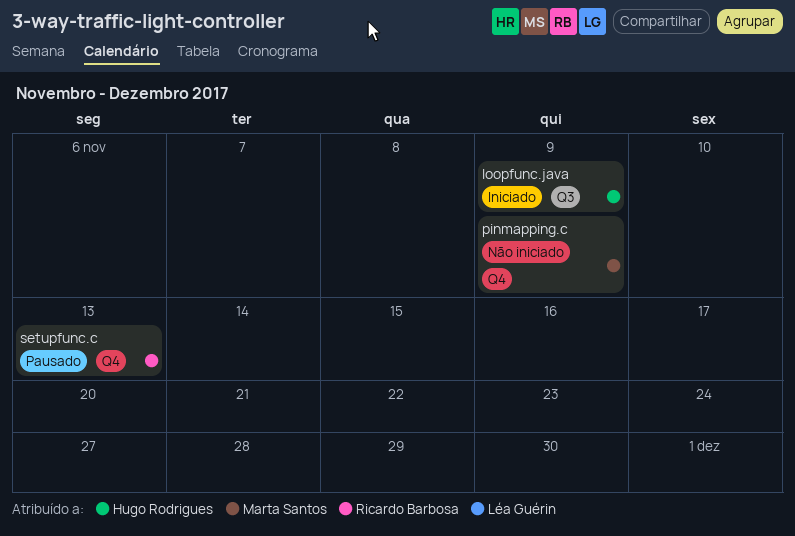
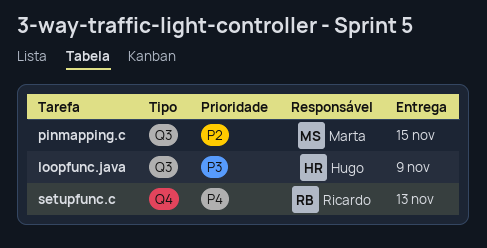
pinmapping.c, label: Q4 -> Q3
pinmapping.c, due: Nov 9 -> Nov 15

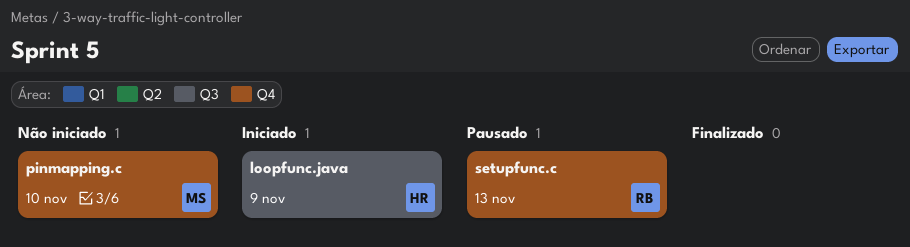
pinmapping.c, label: Q3 -> Q4
pinmapping.c, due: Nov 15 -> Nov 10

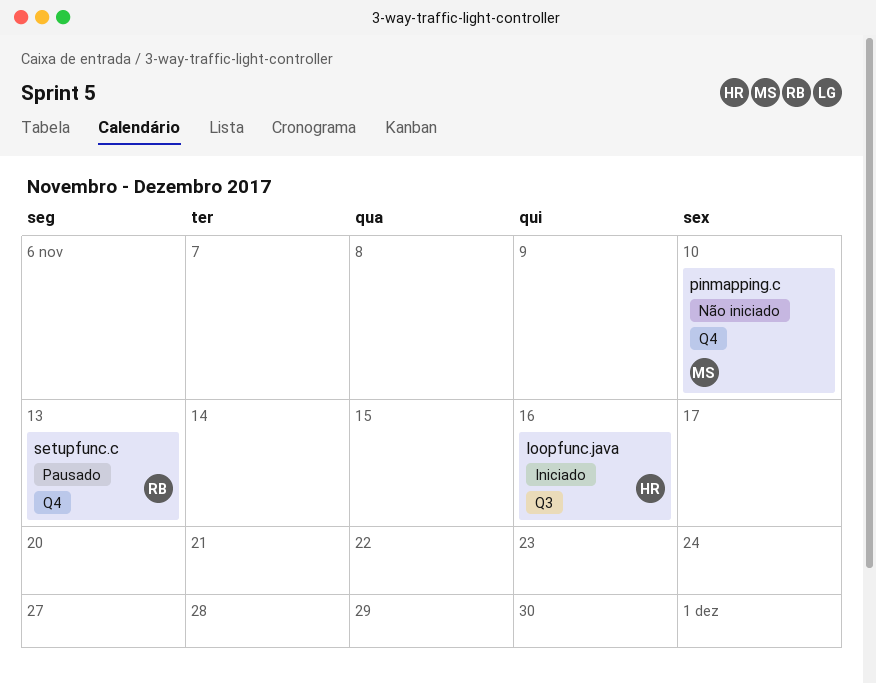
loopfunc.java, due: Nov 9 -> Nov 16

